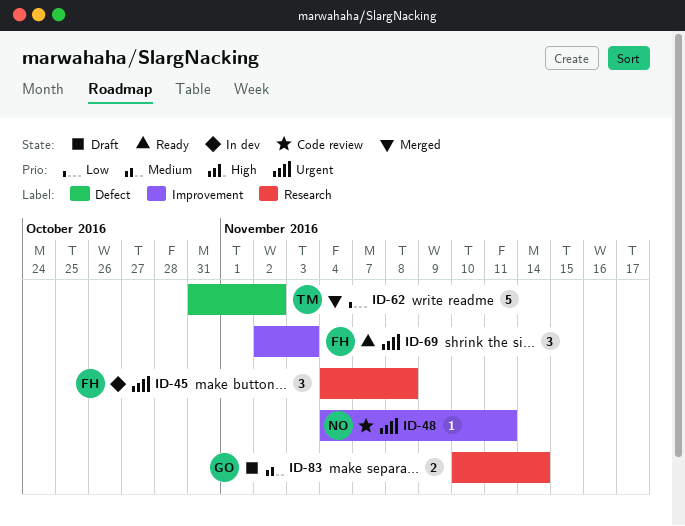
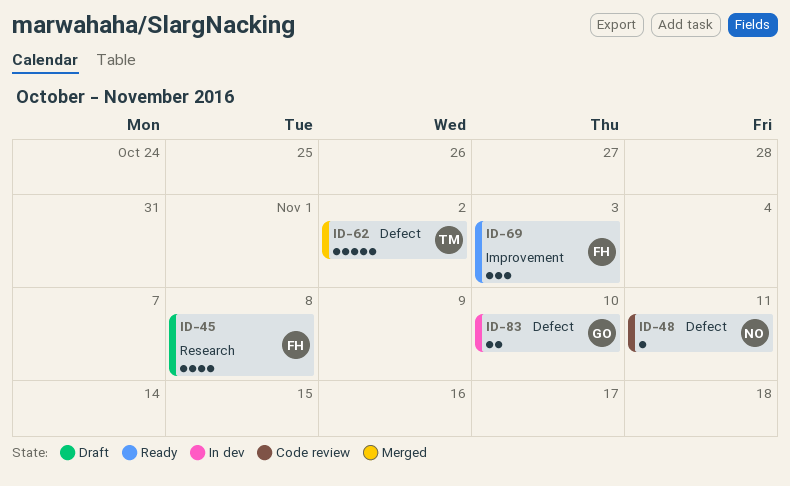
ID-45, status: In dev -> Draft
ID-45, estimate: 3 -> 4
ID-48, label: Improvement -> Defect
ID-83, status: Draft -> In dev
ID-83, label: Research -> Defect
ID-83, due: Nov 14 -> Nov 10

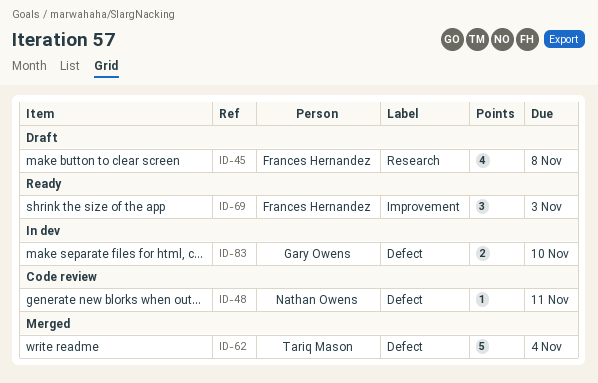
ID-62, due: Nov 2 -> Nov 4

